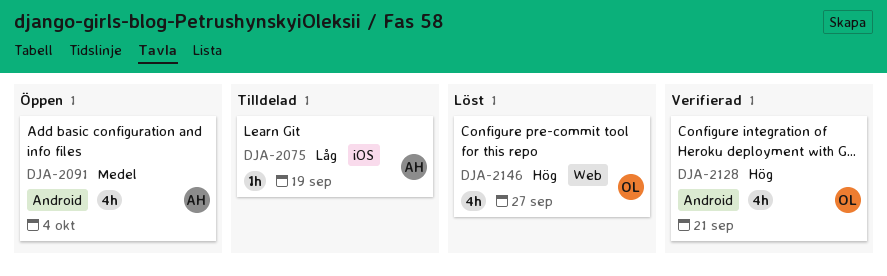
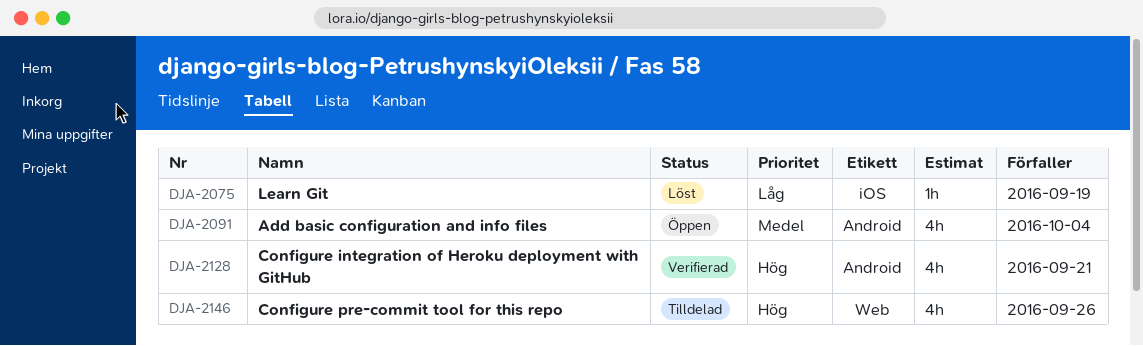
DJA-2075, status: Tilldelad -> Löst
DJA-2146, status: Löst -> Tilldelad
DJA-2146, due: Sep 27 -> Sep 26

